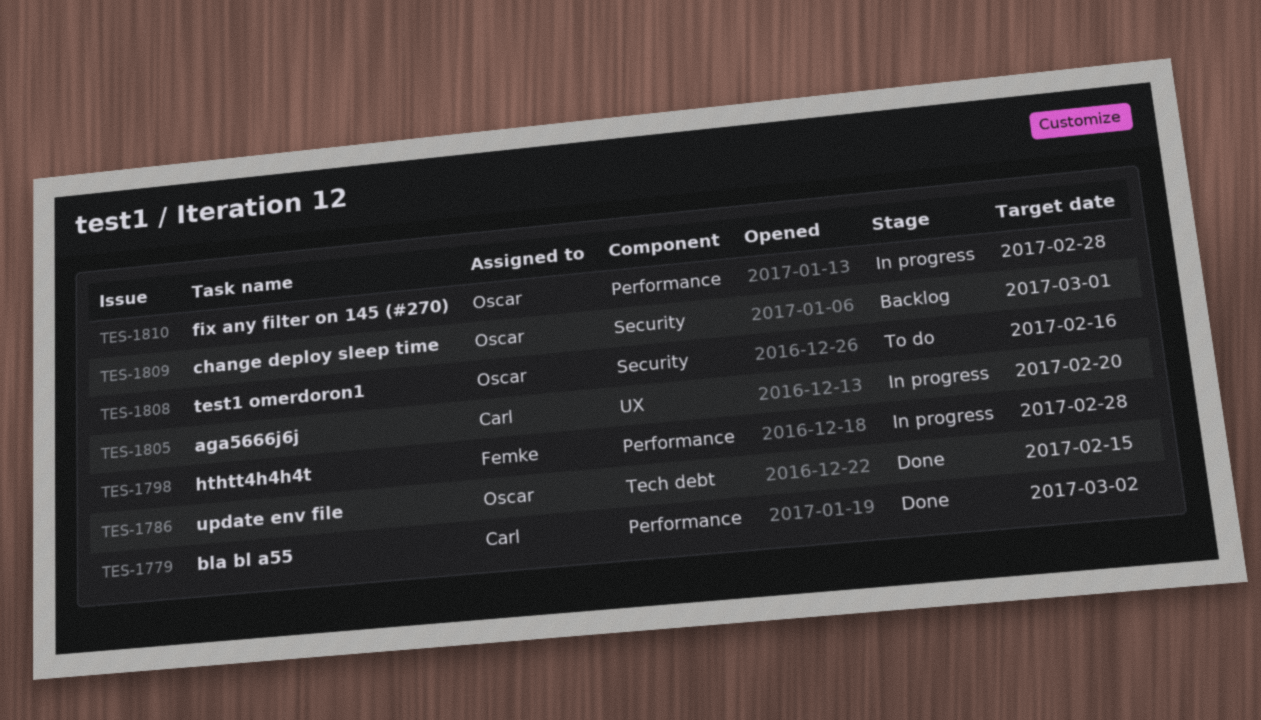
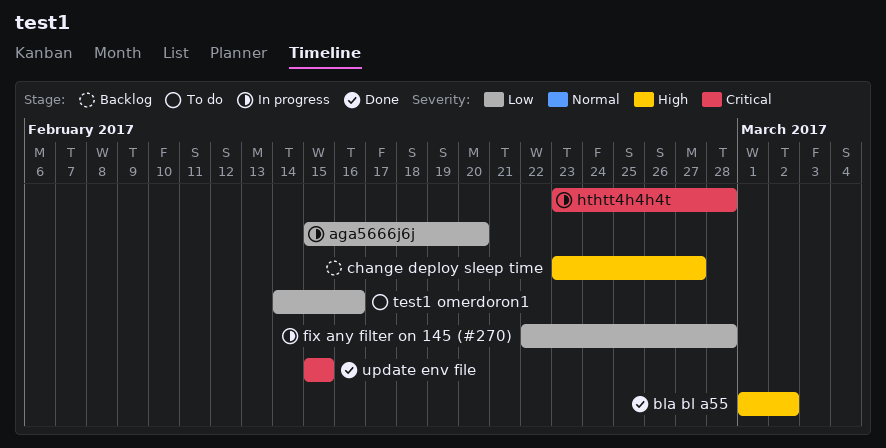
change deploy sleep time, due: Mar 1 -> Feb 27

